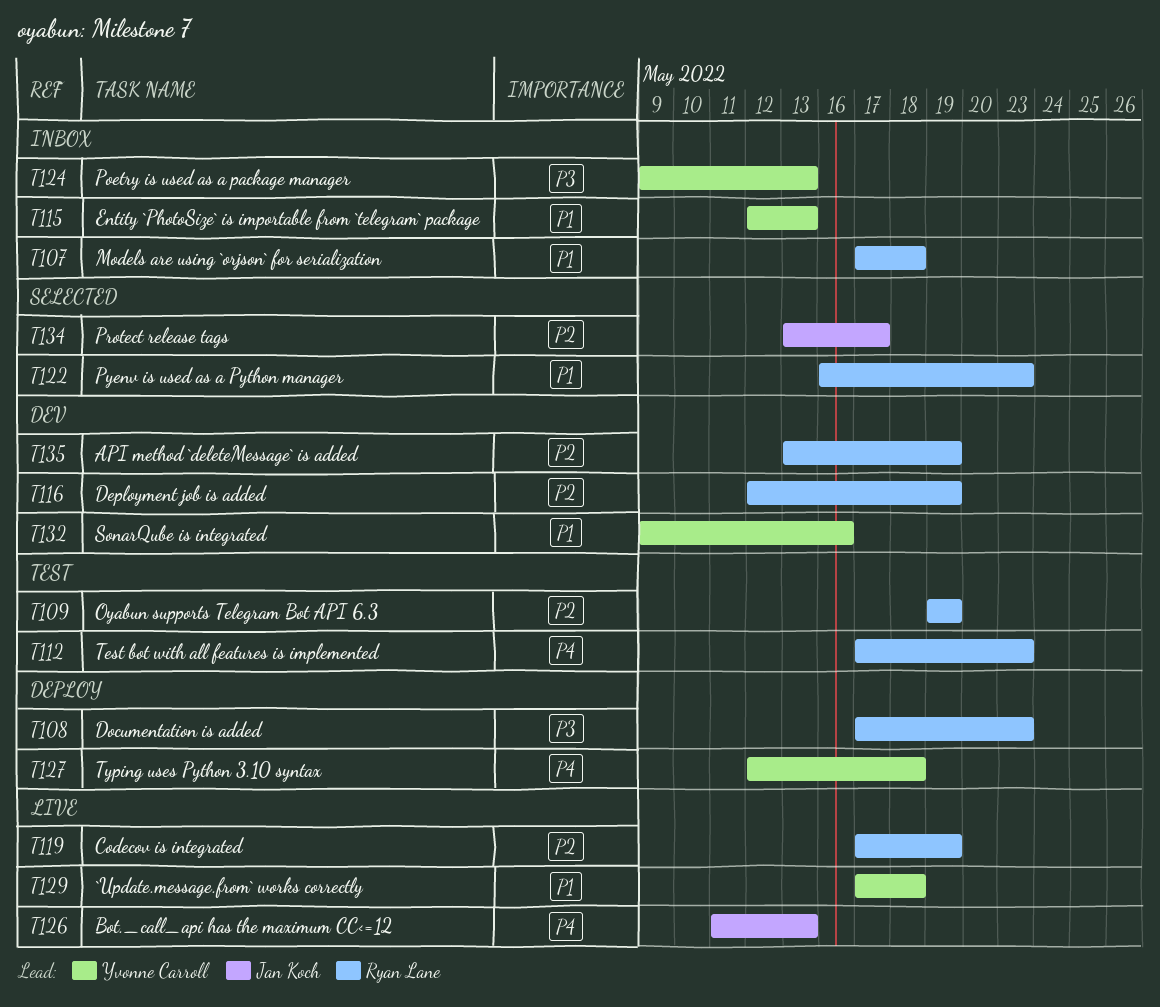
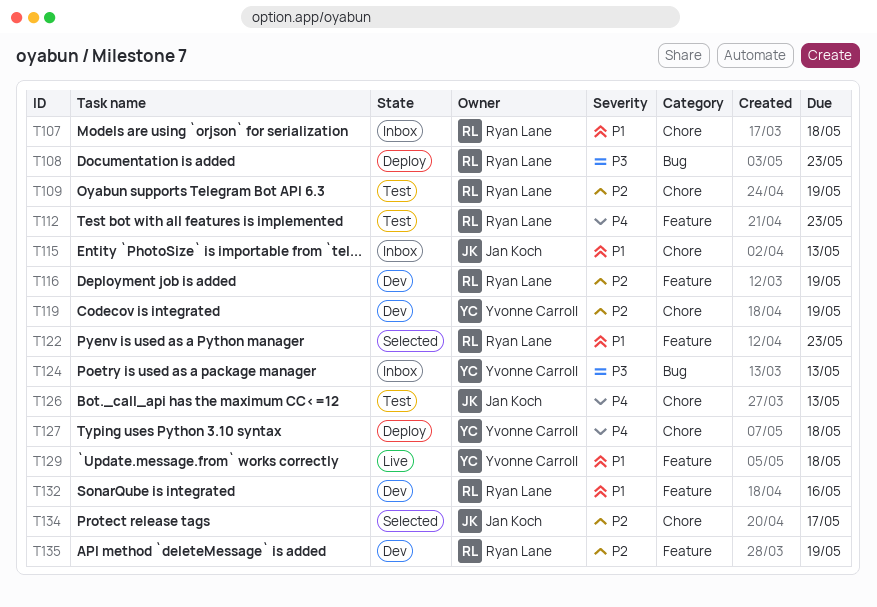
T115, owner: Yvonne Carroll -> Jan Koch
T119, status: Live -> Dev
T119, owner: Ryan Lane -> Yvonne Carroll
T126, status: Live -> Test
T132, owner: Yvonne Carroll -> Ryan Lane

